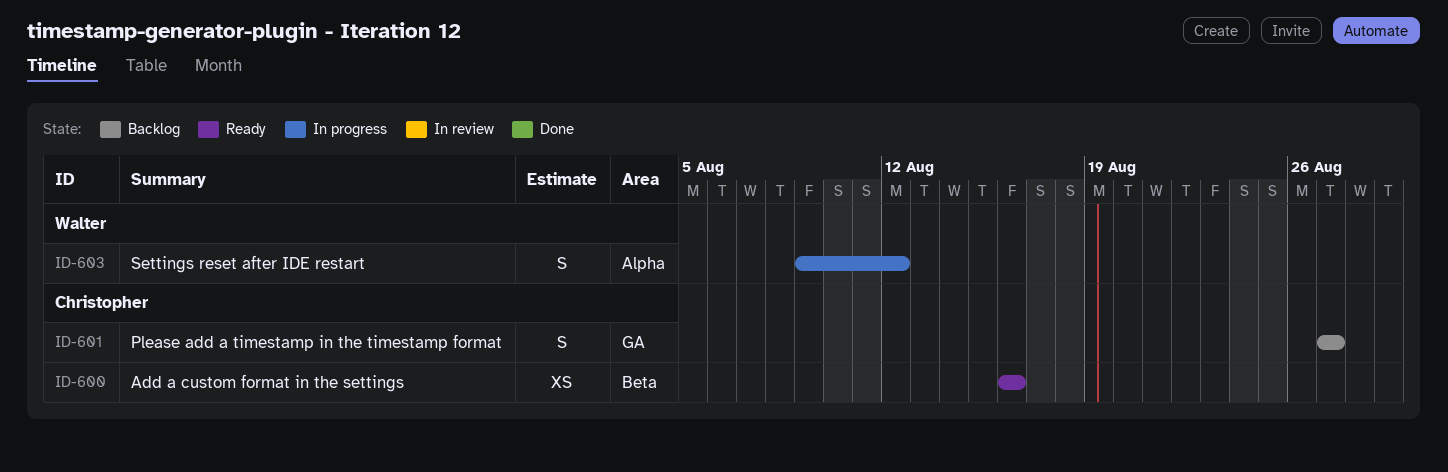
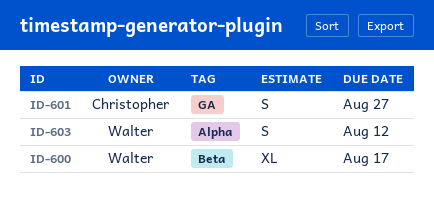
ID-600, owner: Christopher -> Walter
ID-600, estimate: XS -> XL
ID-600, due: Aug 16 -> Aug 17

